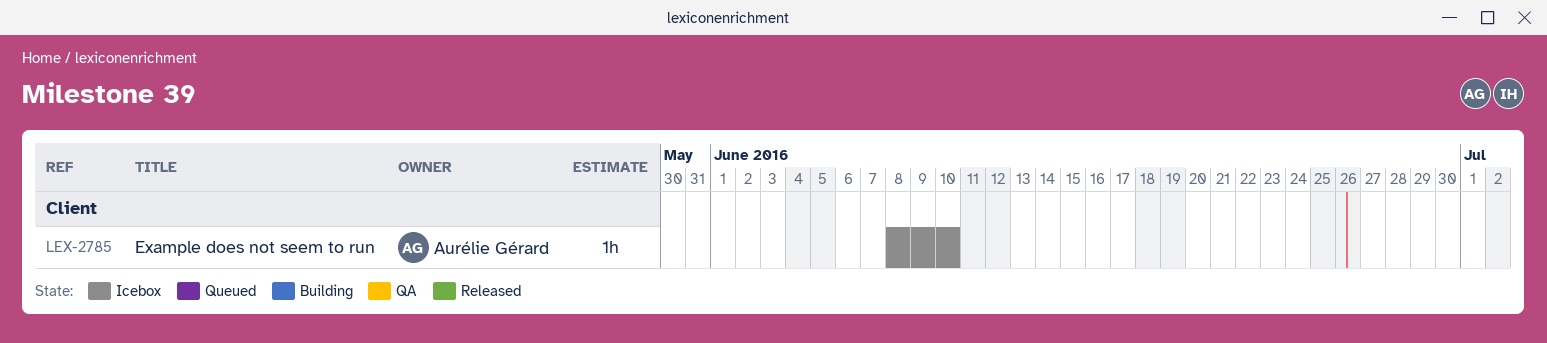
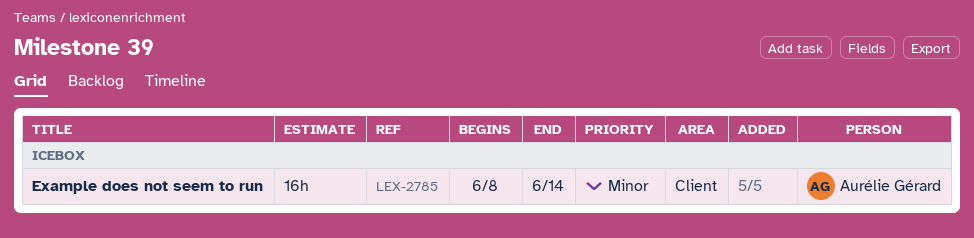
LEX-2785, estimate: 1h -> 16h
LEX-2785, due: Jun 10 -> Jun 14

